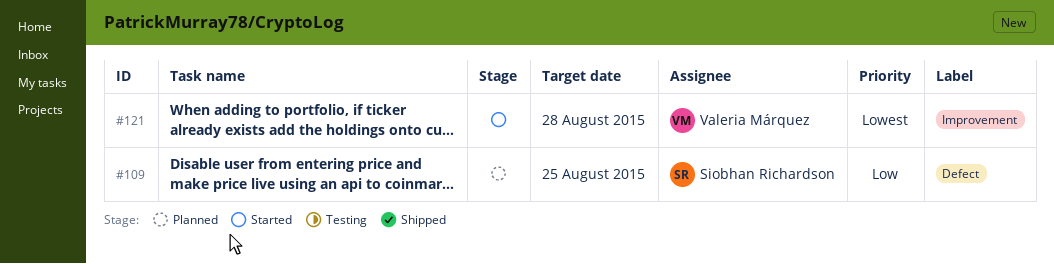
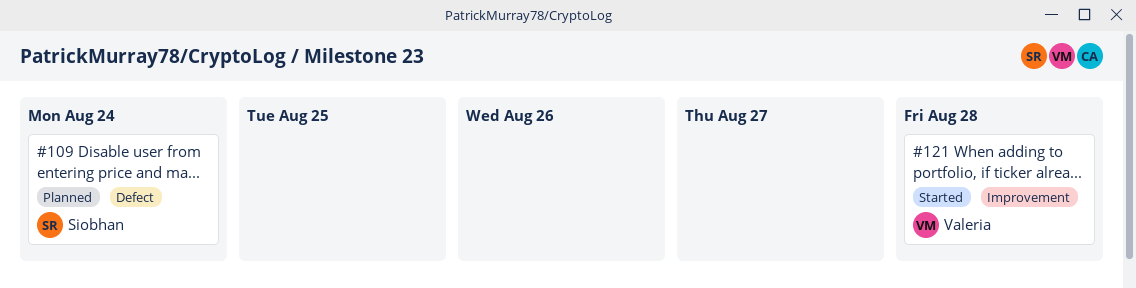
#109, due: Aug 25 -> Aug 24

